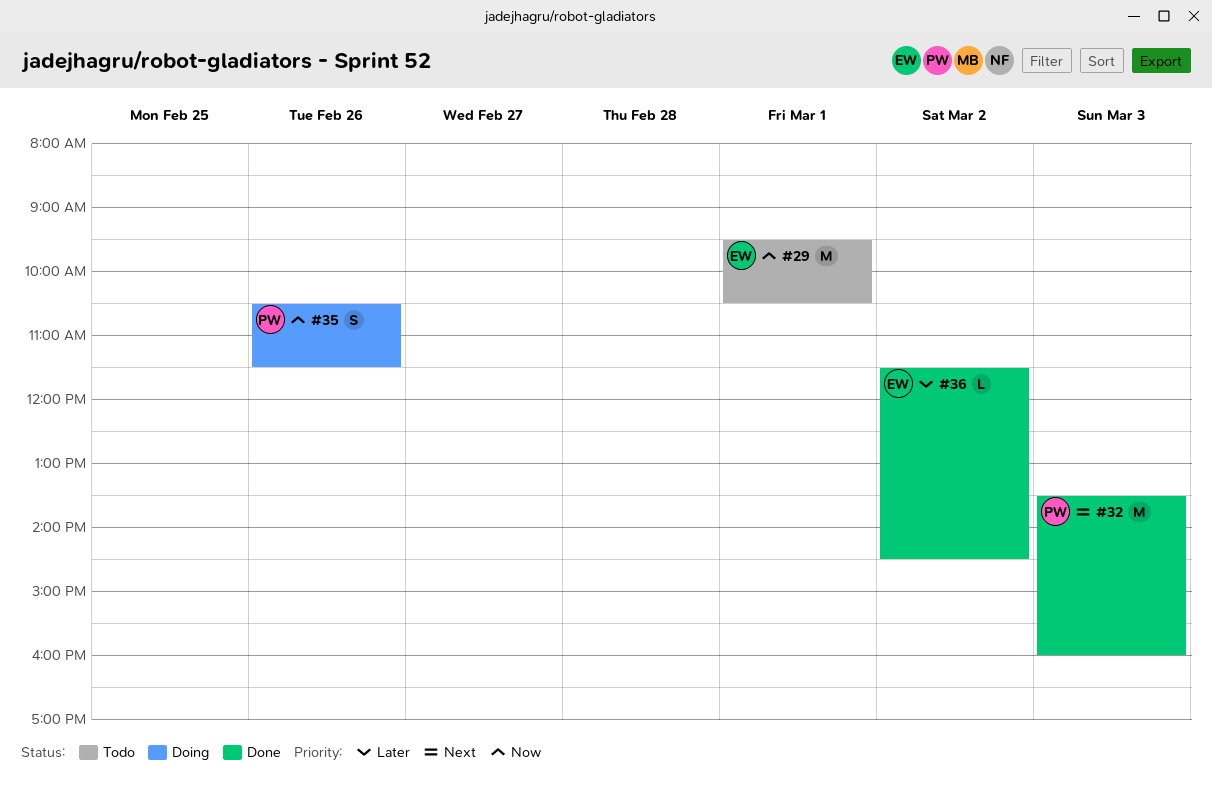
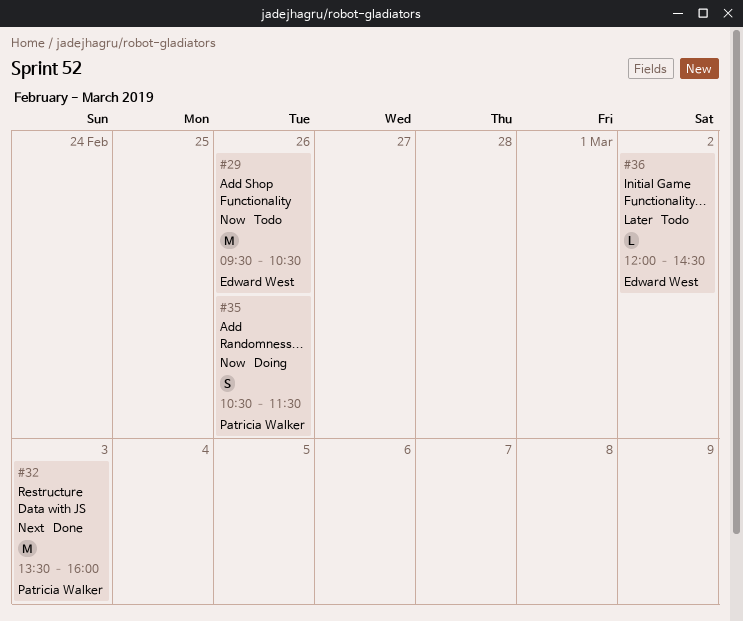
#29, day: Mar 1 -> Feb 26
#36, status: Done -> Todo
#36, begins: 11:30 -> 12:00

